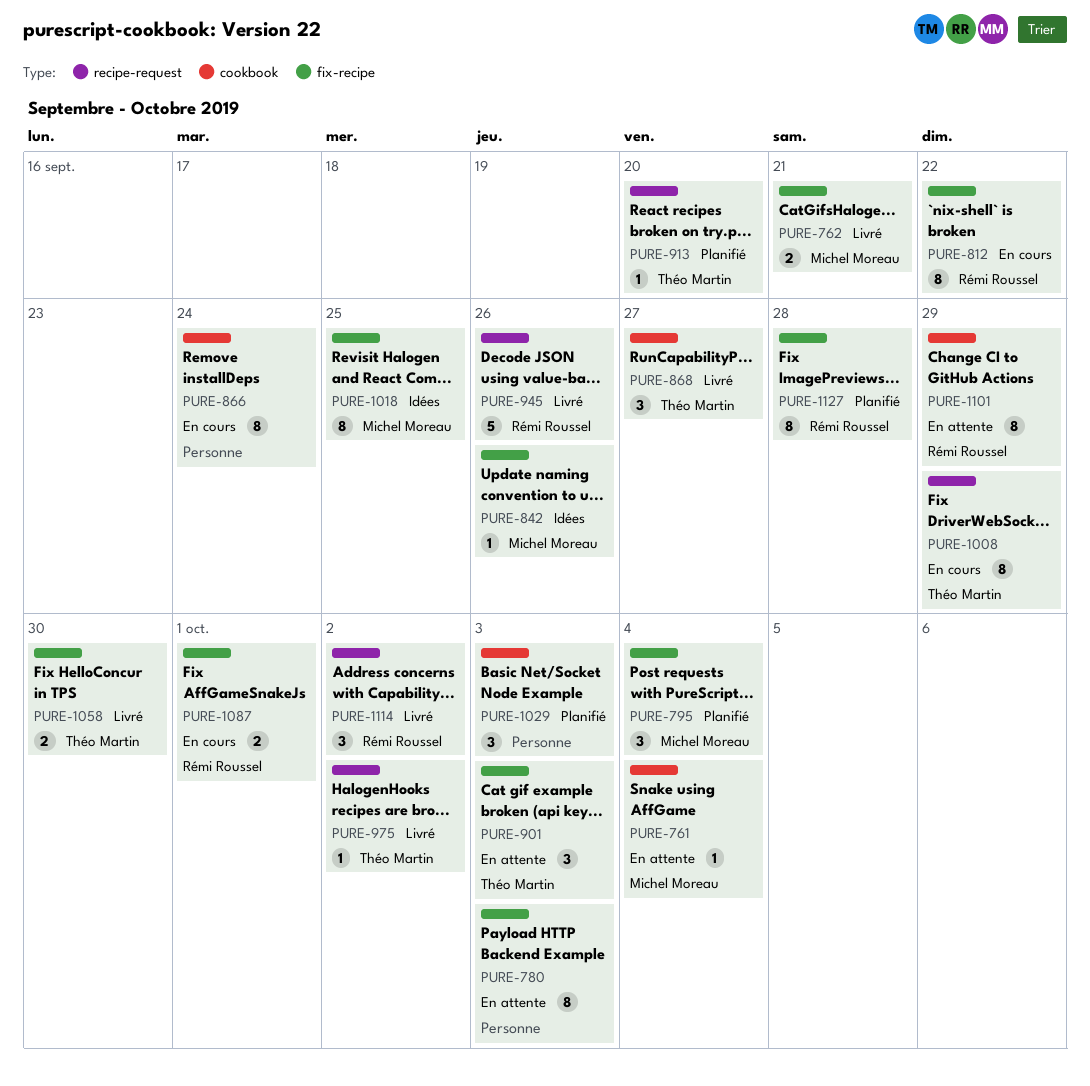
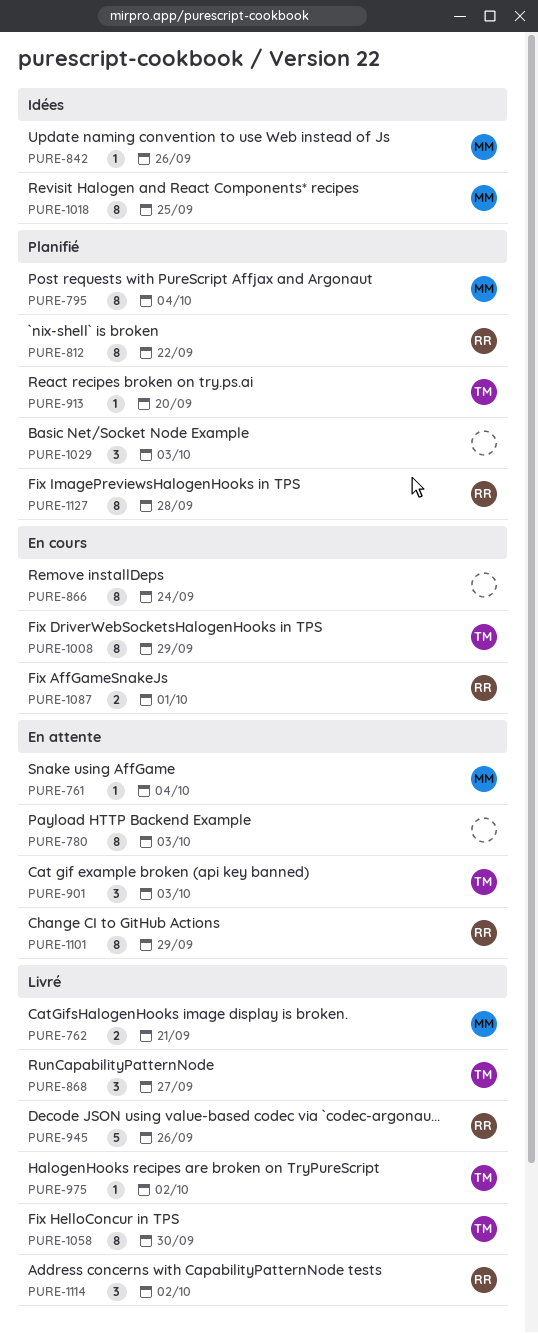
PURE-795, estimate: 3 -> 8
PURE-812, status: En cours -> Planifié
PURE-1058, estimate: 2 -> 8

